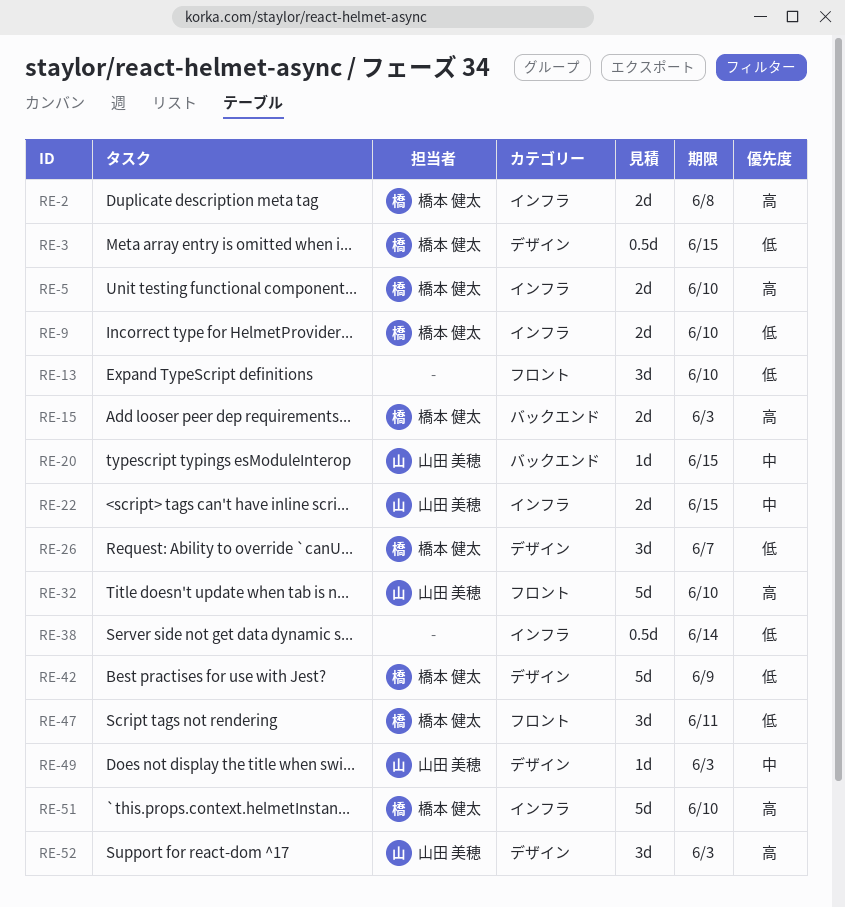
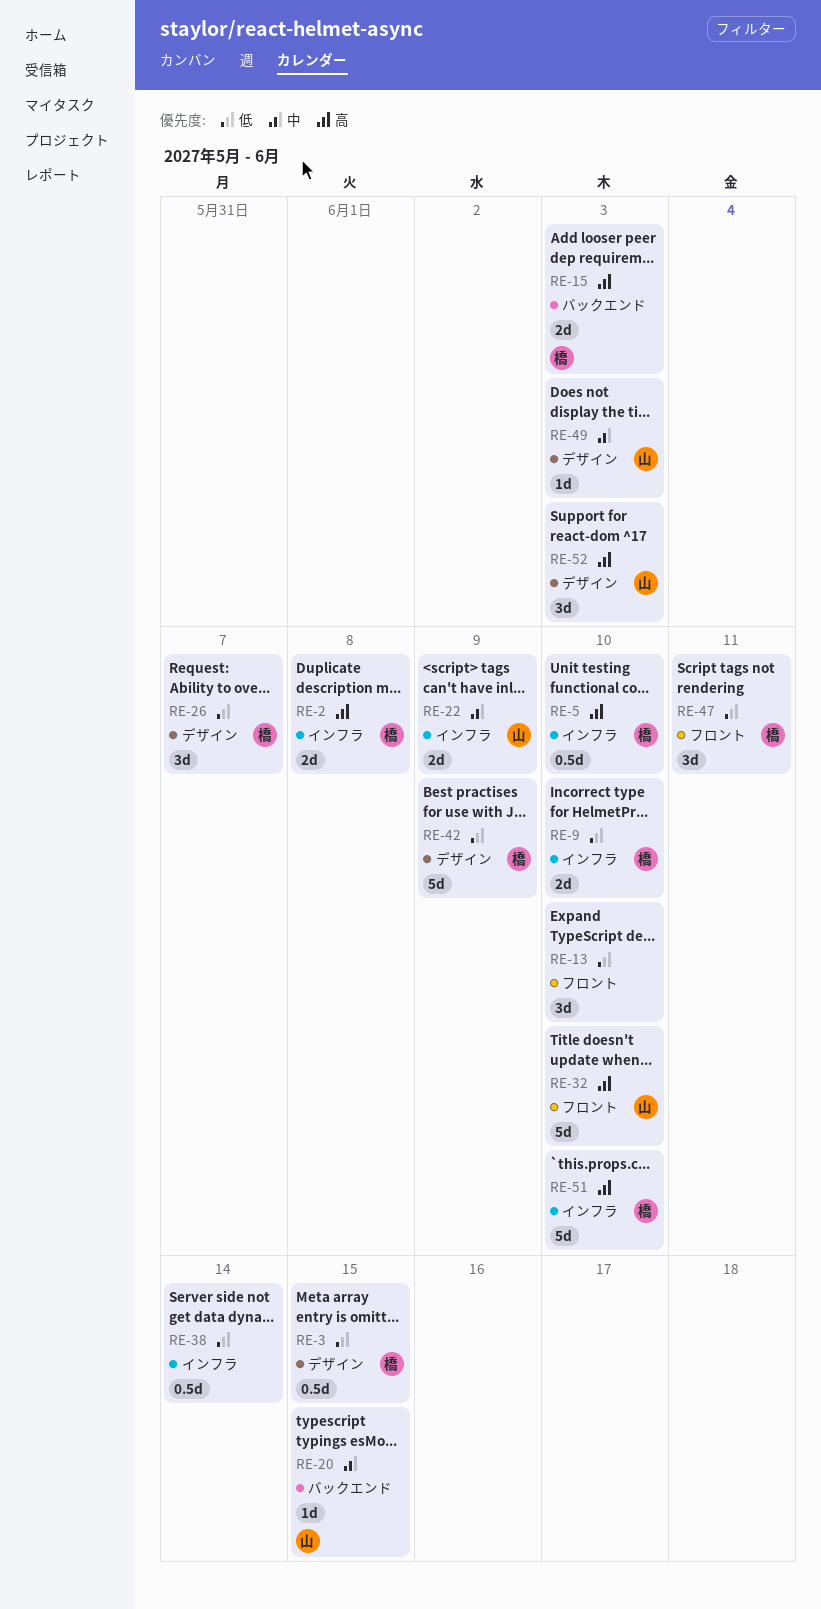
RE-5, estimate: 2d -> 0.5d
RE-22, due: Jun 15 -> Jun 9

